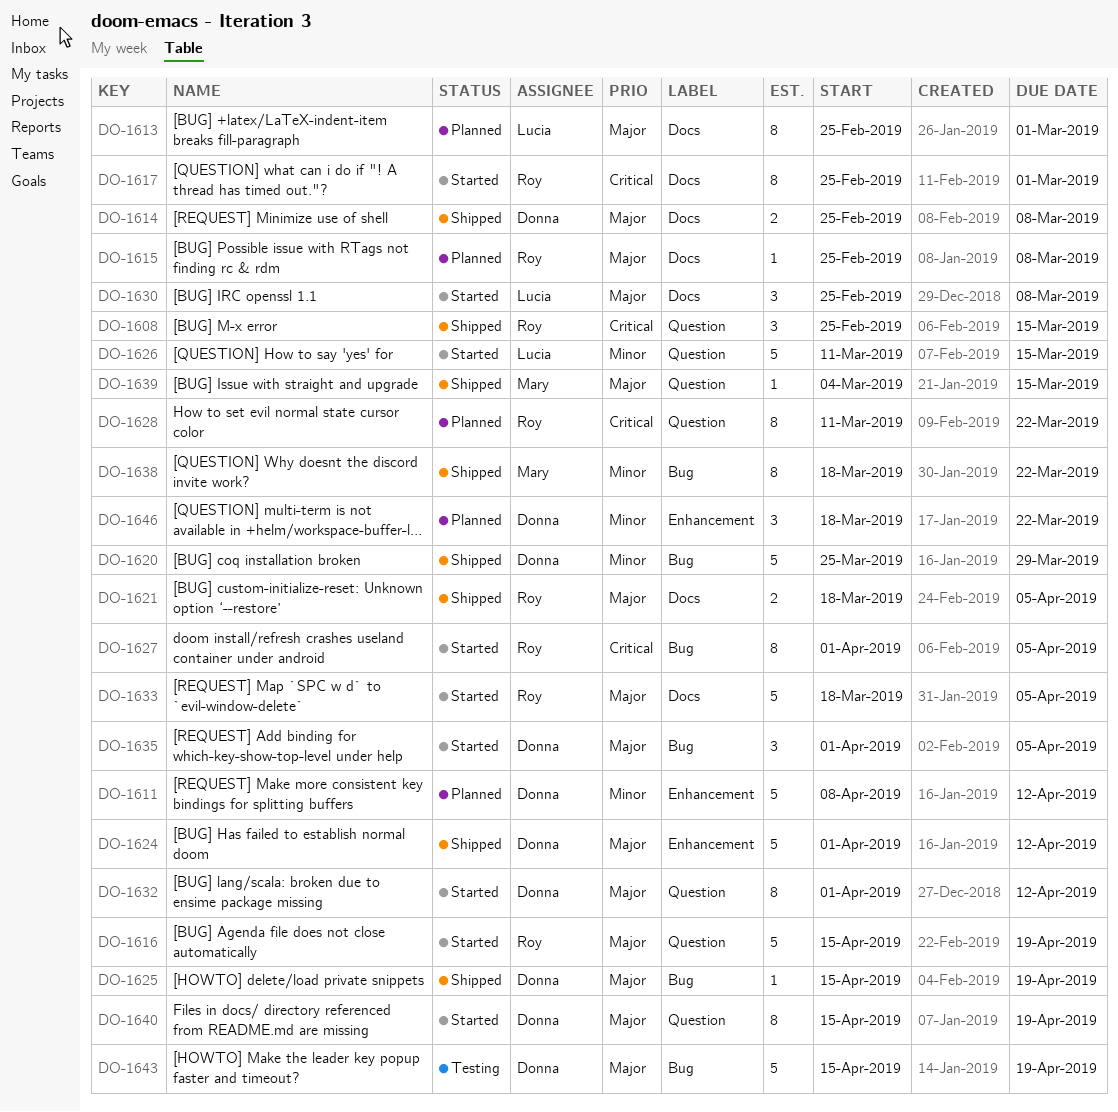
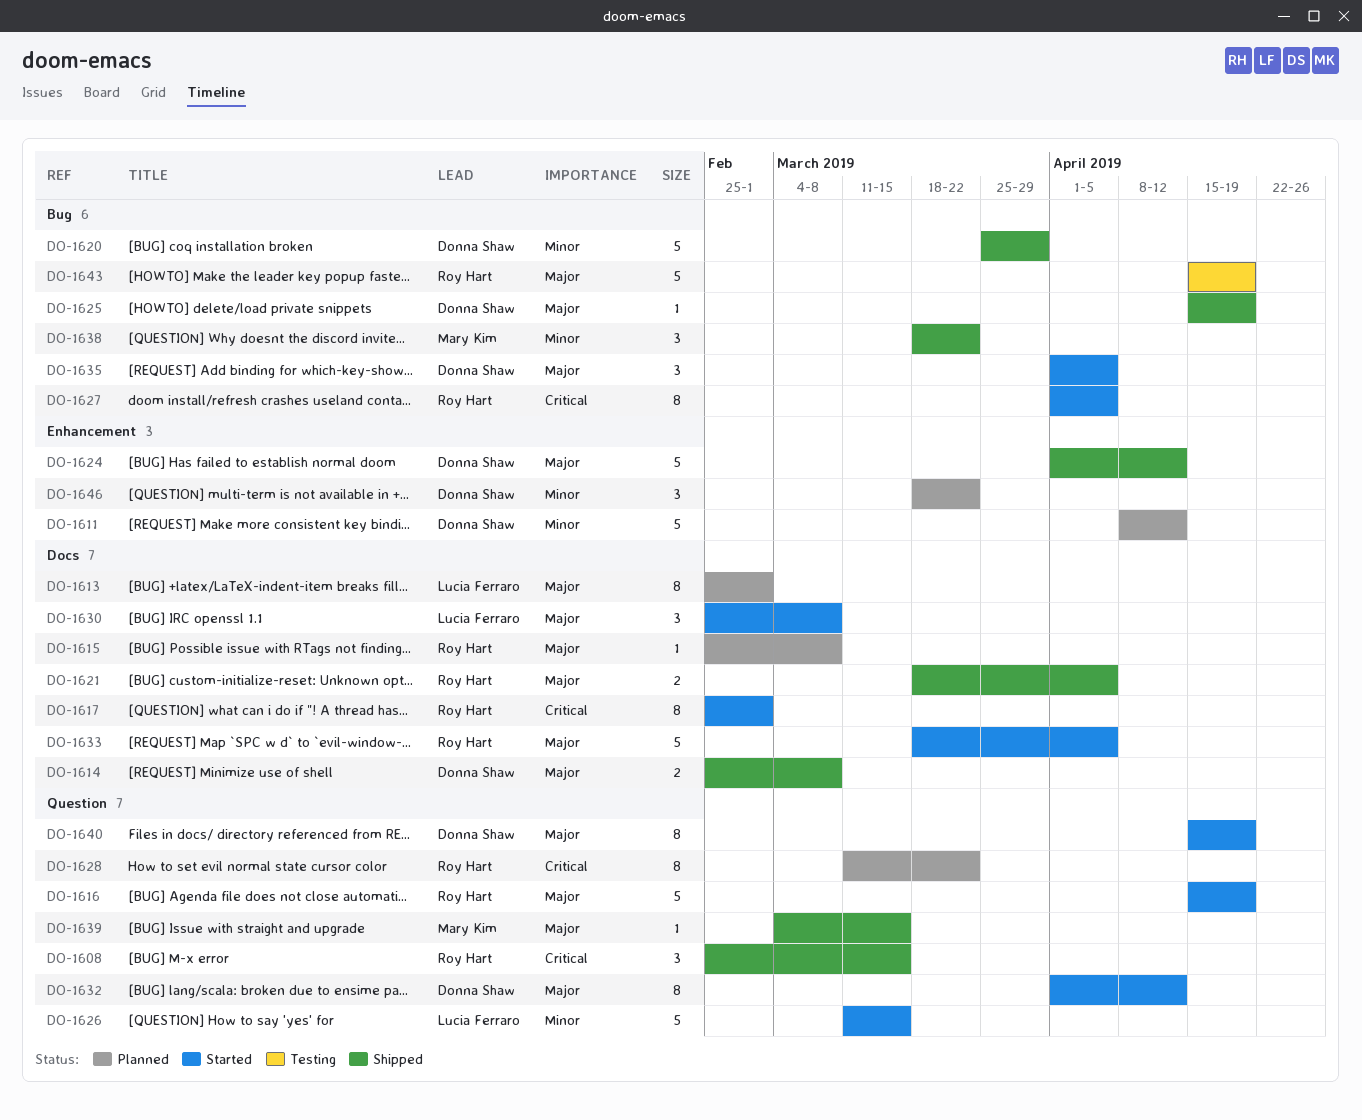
DO-1638, estimate: 8 -> 3
DO-1643, owner: Donna Shaw -> Roy Hart

